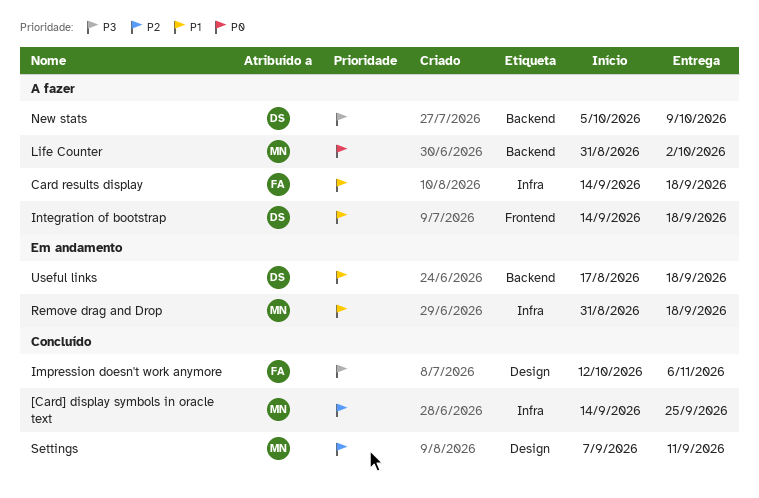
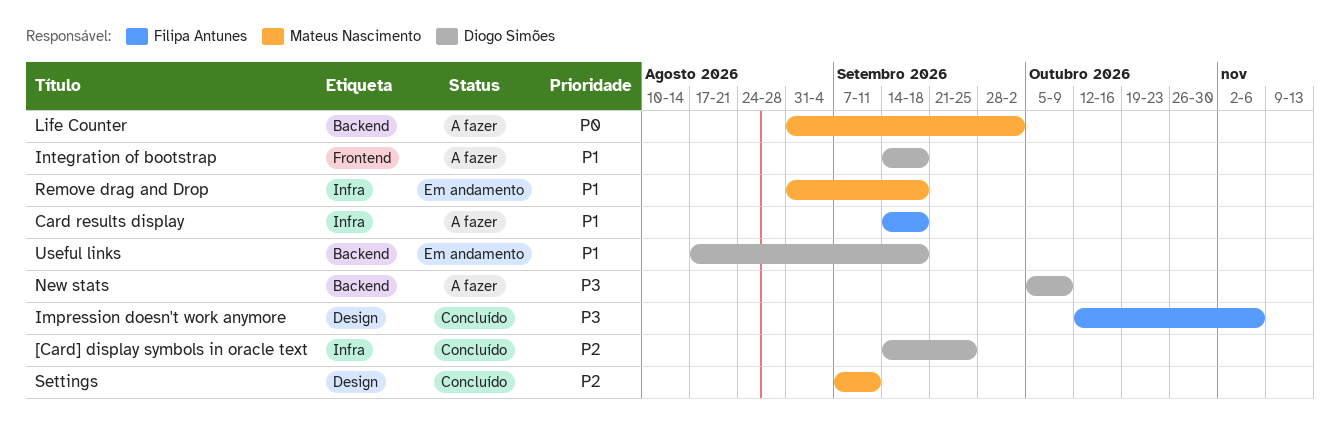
[Card] display symbols in oracle text, owner: Mateus Nascimento -> Diogo Simões

